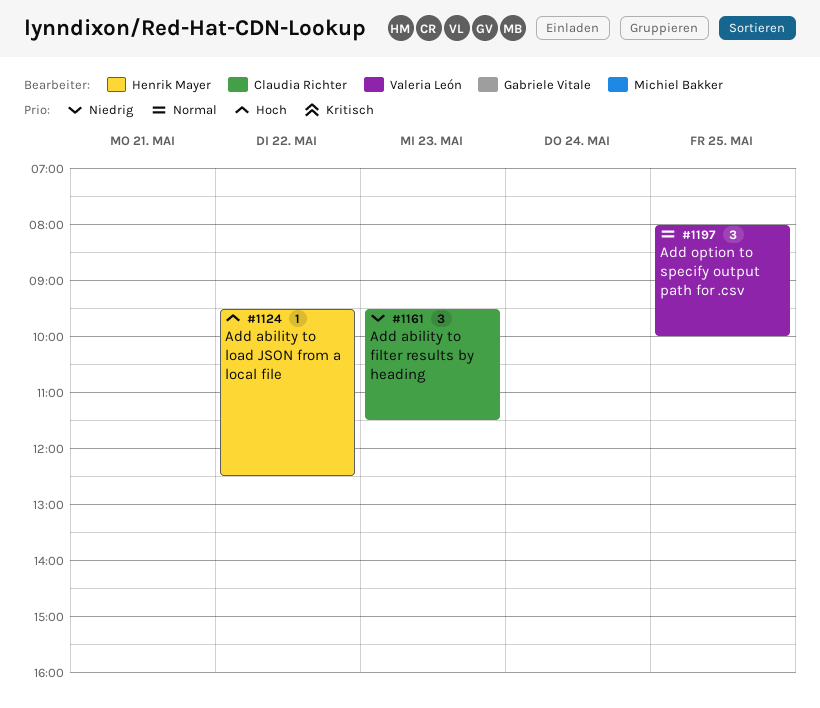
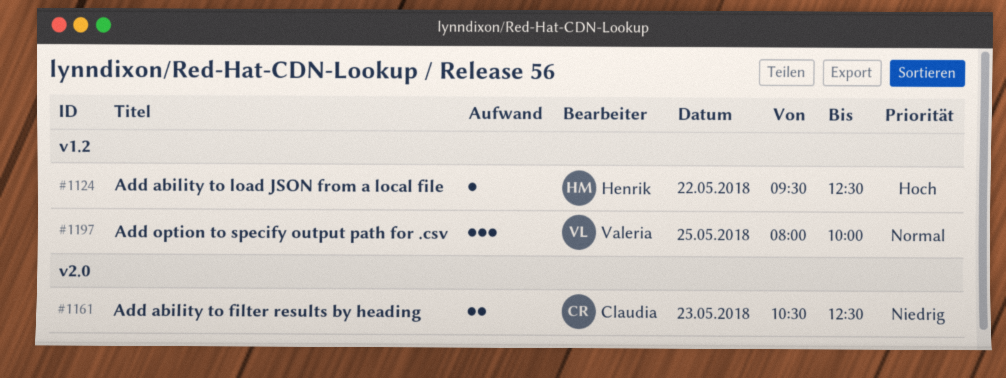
#1161, estimate: 3 -> 2
#1161, begins: 09:30 -> 10:30
#1161, ends: 11:30 -> 12:30

